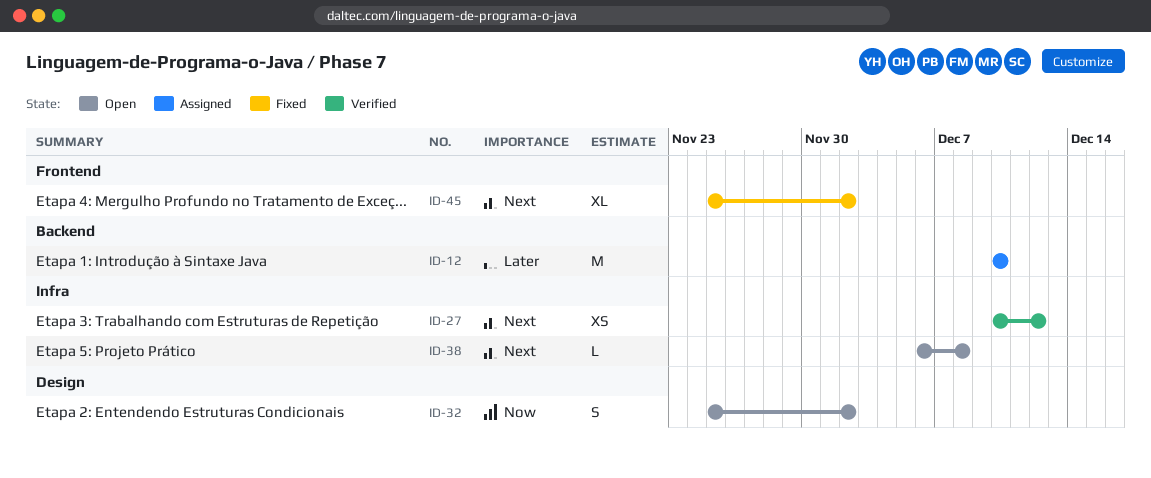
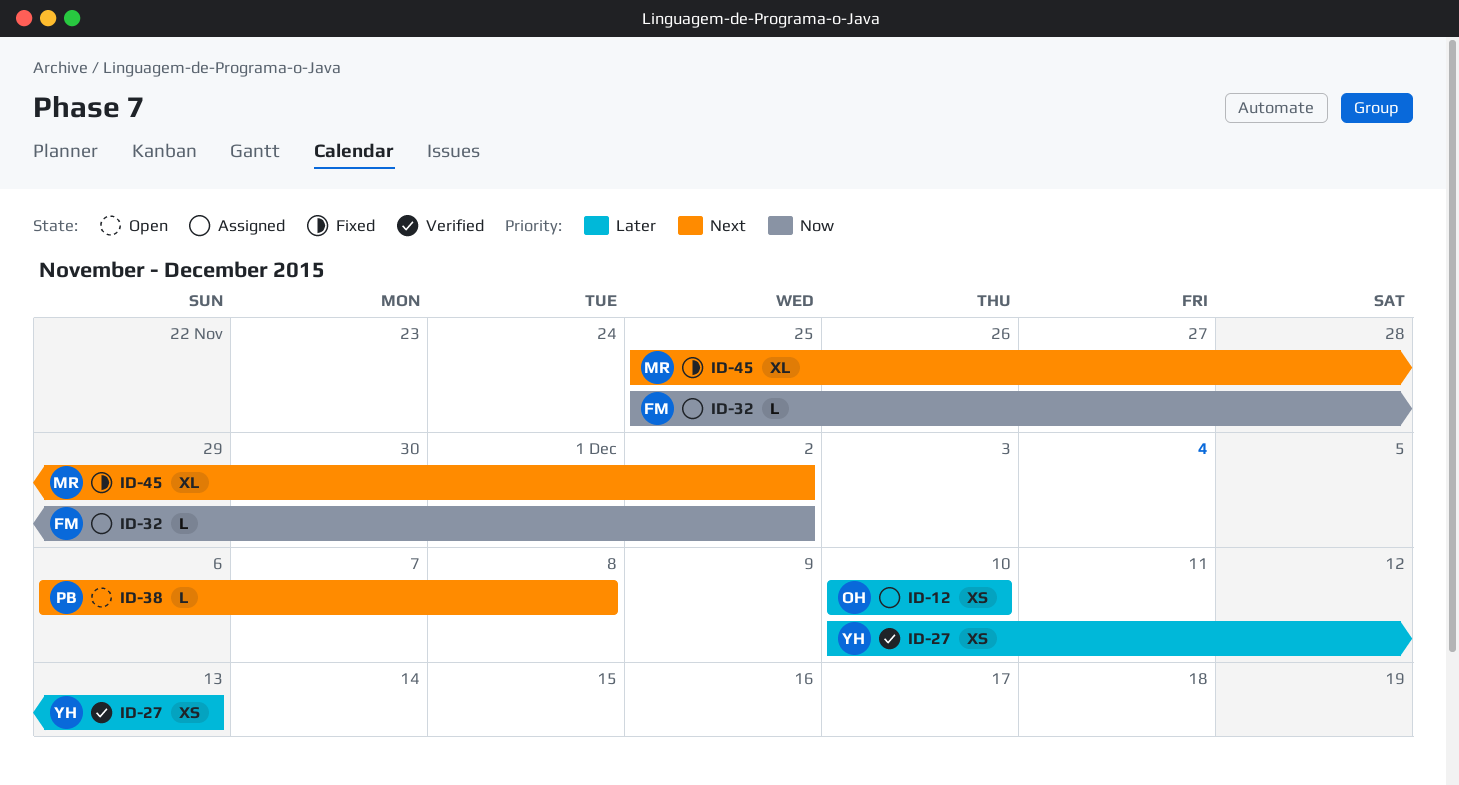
ID-12, estimate: M -> XS
ID-27, priority: Next -> Later
ID-27, due: Dec 12 -> Dec 13
ID-32, status: Open -> Assigned
ID-32, estimate: S -> L

